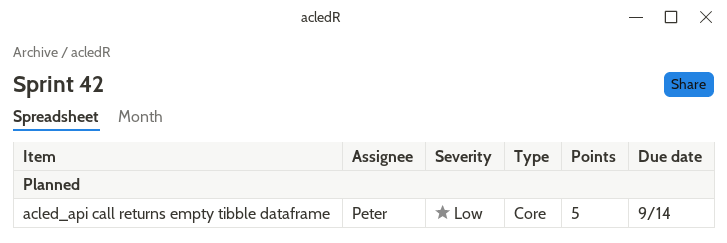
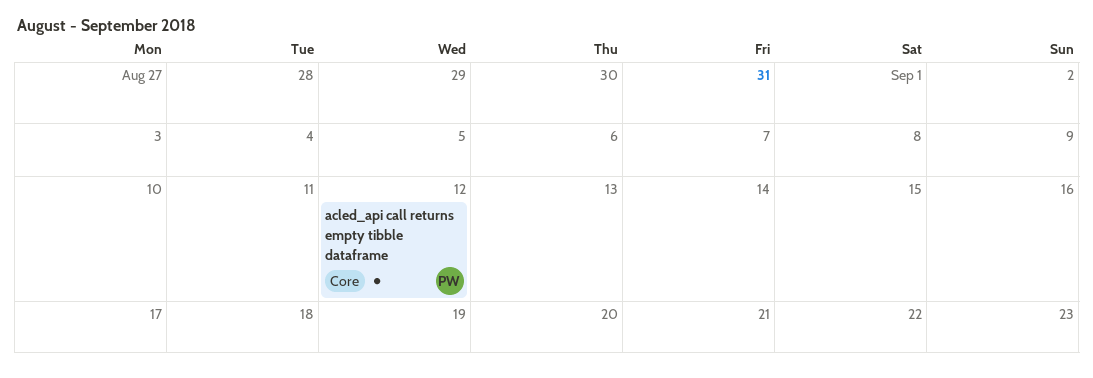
acled_api call returns empty tibble dataframe, estimate: 5 -> 1
acled_api call returns empty tibble dataframe, due: Sep 14 -> Sep 12

